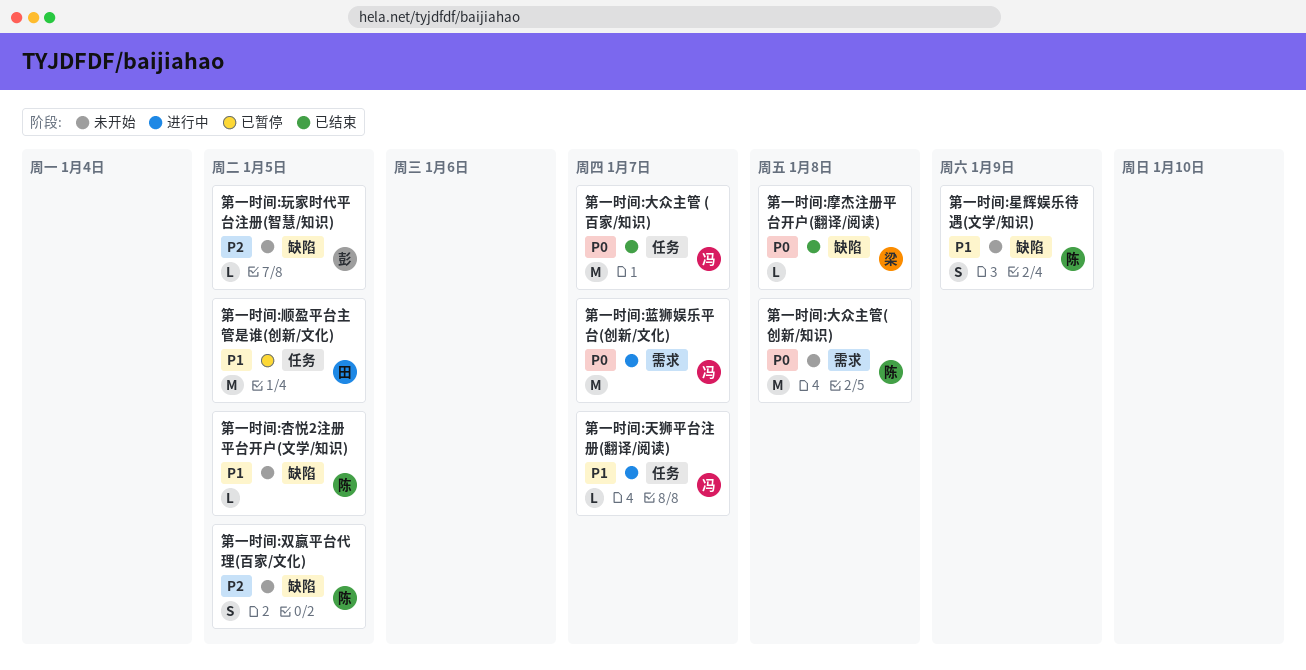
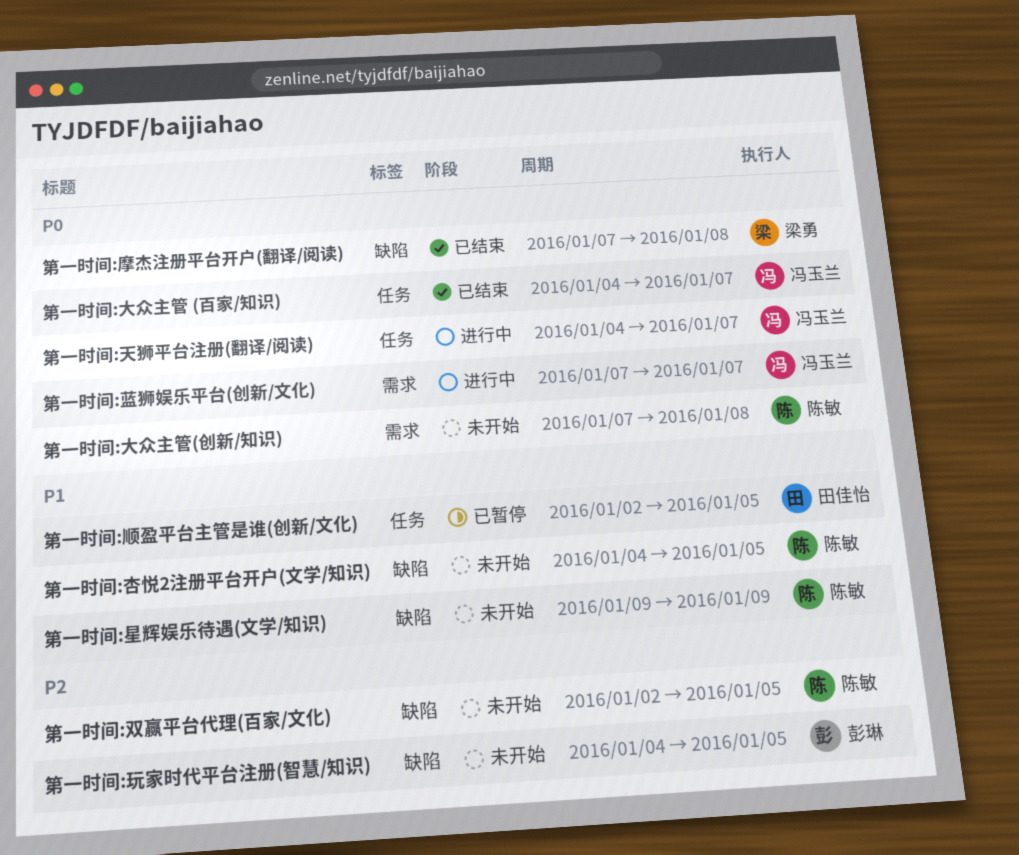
第一时间:天狮平台注册(翻译/阅读), priority: P1 -> P0

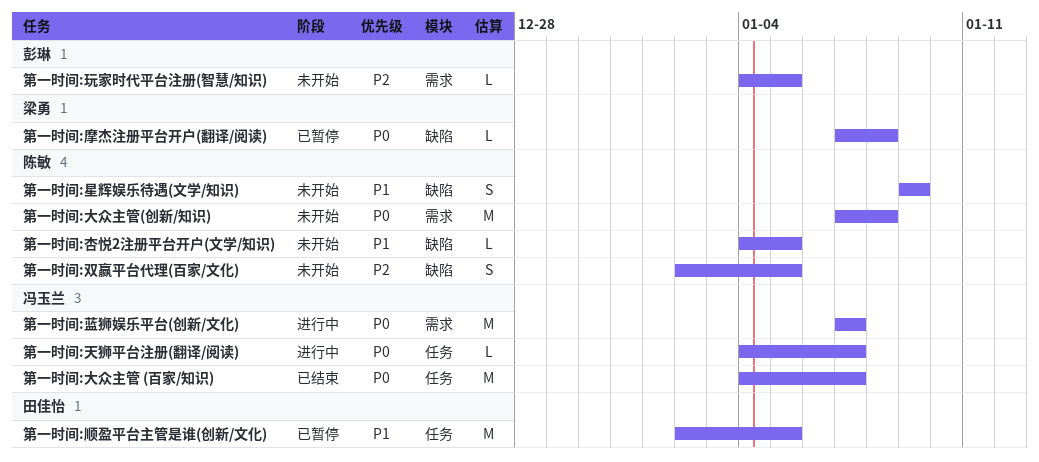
第一时间:摩杰注册平台开户(翻译/阅读), status: 已结束 -> 已暂停
第一时间:玩家时代平台注册(智慧/知识), label: 缺陷 -> 需求

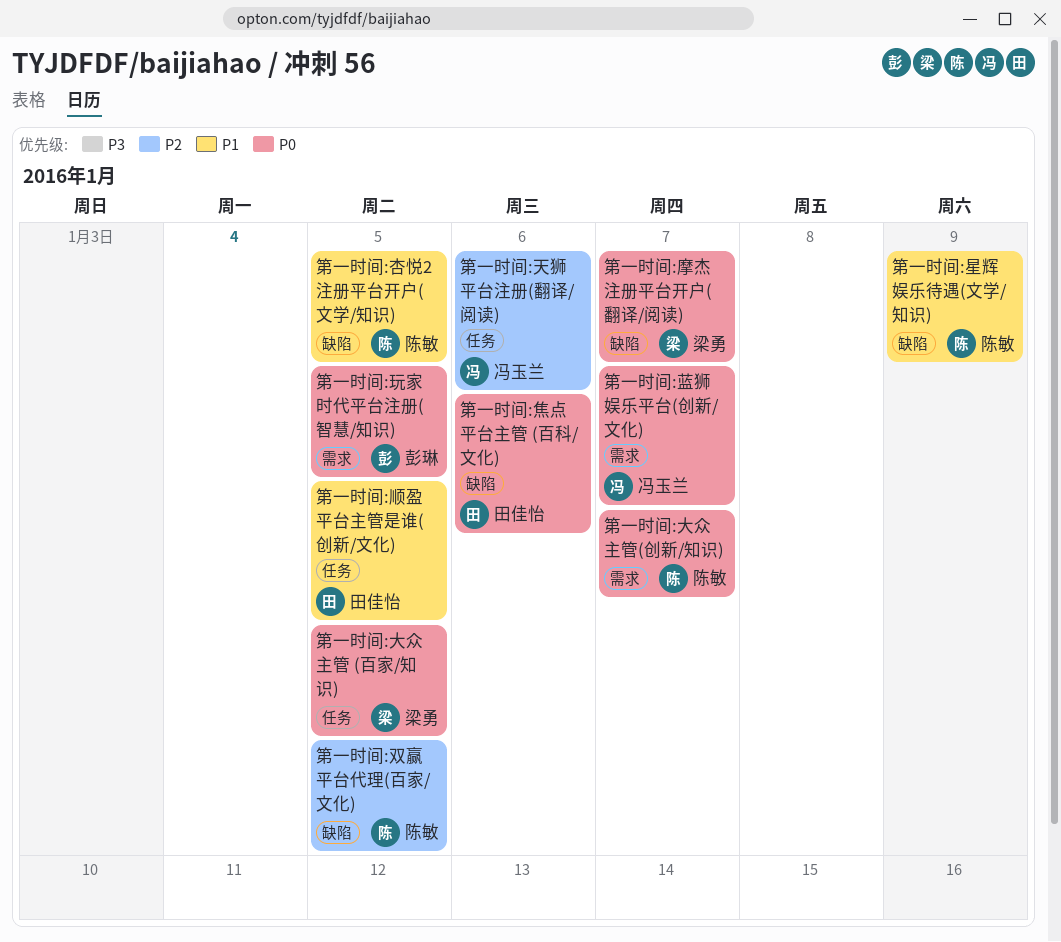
第一时间:大众主管 (百家/知识), owner: 冯玉兰 -> 梁勇
第一时间:大众主管 (百家/知识), due: Jan 7 -> Jan 5
第一时间:大众主管(创新/知识), due: Jan 8 -> Jan 7
第一时间:天狮平台注册(翻译/阅读), priority: P0 -> P2
第一时间:天狮平台注册(翻译/阅读), due: Jan 7 -> Jan 6
第一时间:摩杰注册平台开户(翻译/阅读), due: Jan 8 -> Jan 7
第一时间:焦点平台主管 (百科/文化): none -> present
第一时间:玩家时代平台注册(智慧/知识), priority: P2 -> P0

